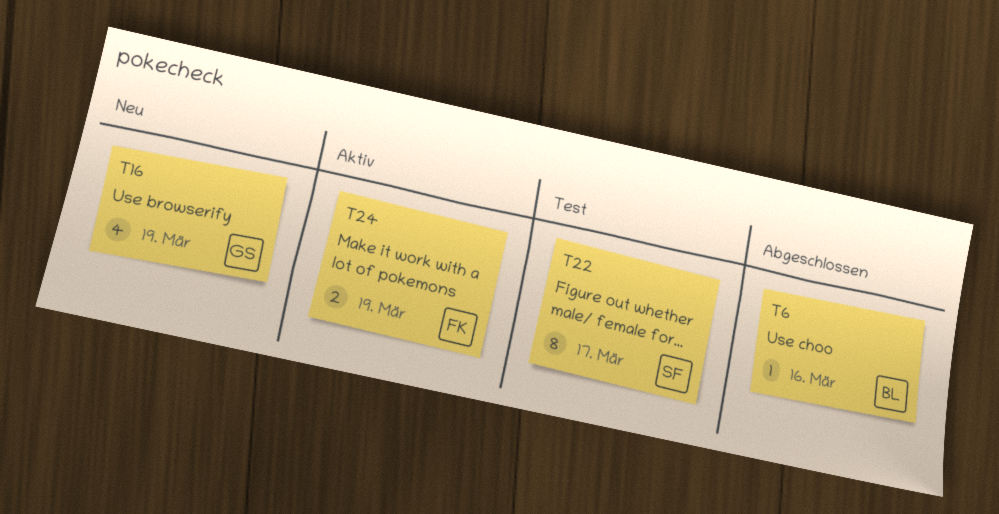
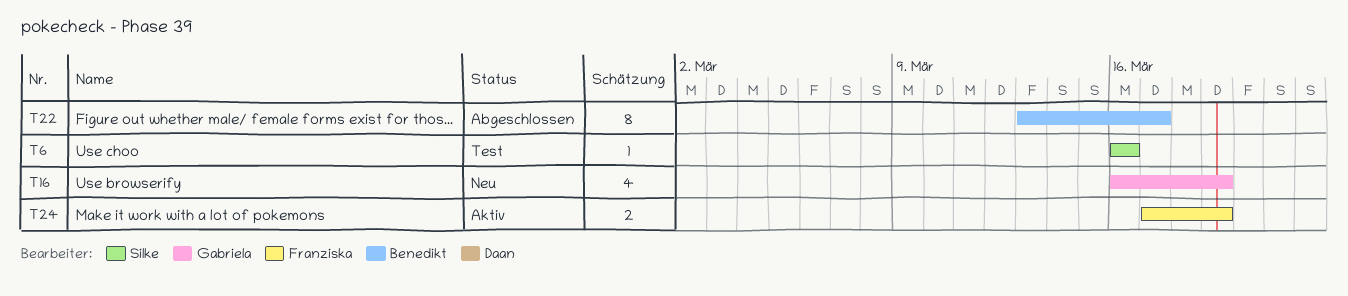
T6, status: Abgeschlossen -> Test
T6, owner: Benedikt -> Silke
T22, status: Test -> Abgeschlossen
T22, owner: Silke -> Benedikt

